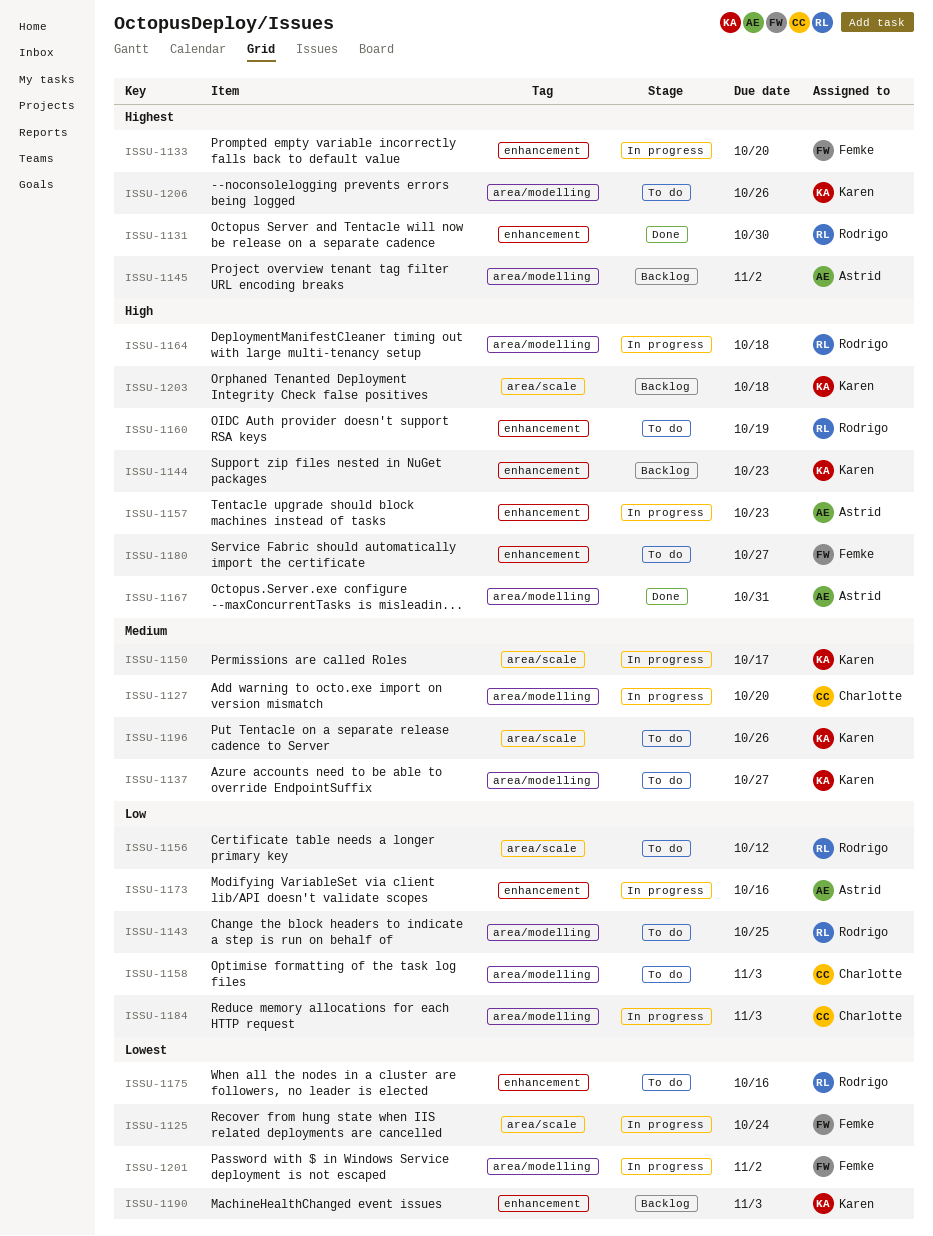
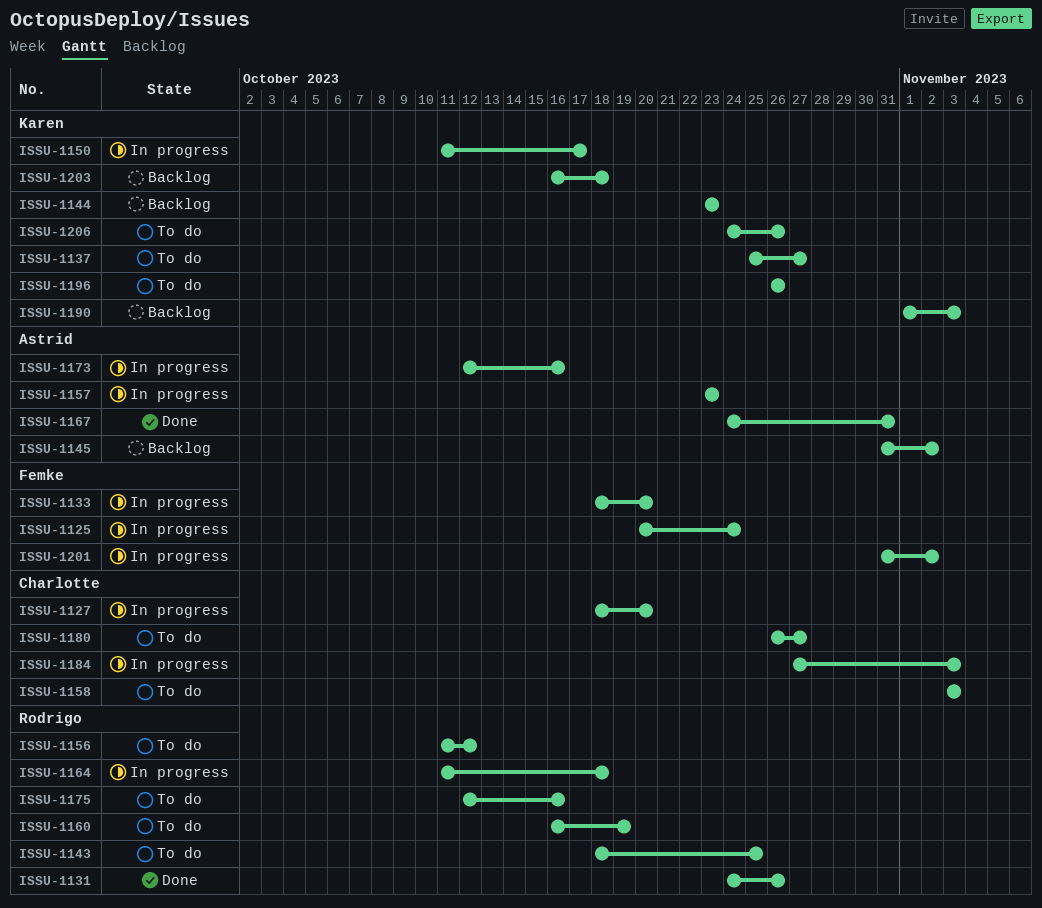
ISSU-1131, due: Oct 30 -> Oct 26
ISSU-1180, owner: Femke -> Charlotte

